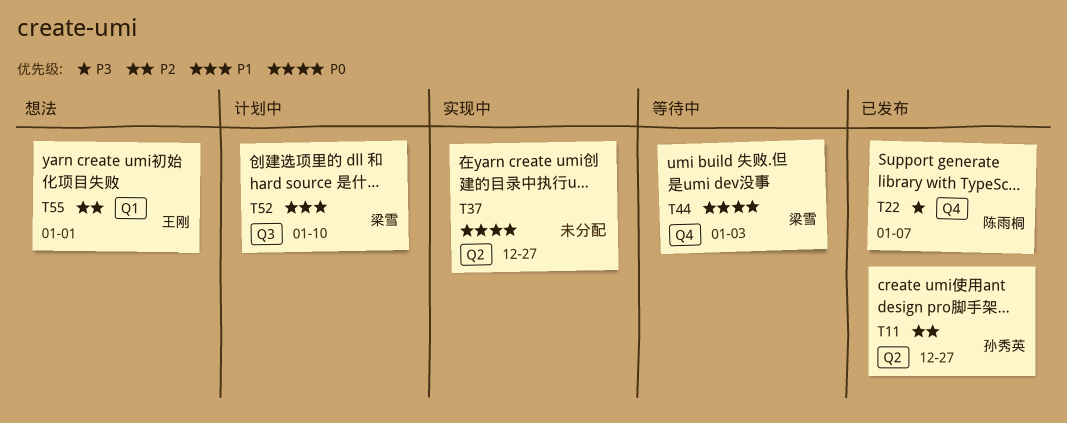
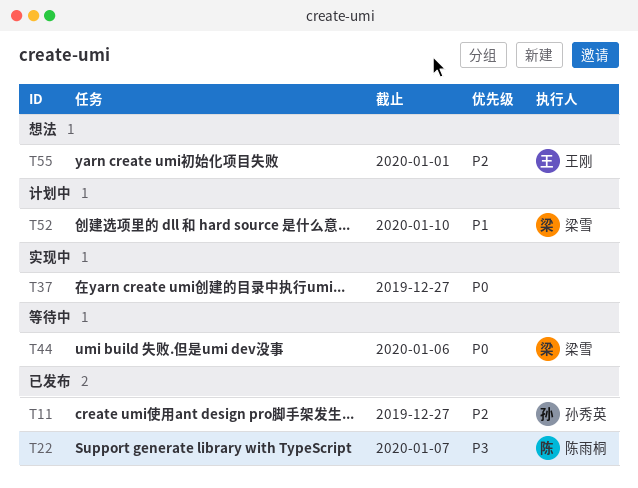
T44, due: Jan 3 -> Jan 6

